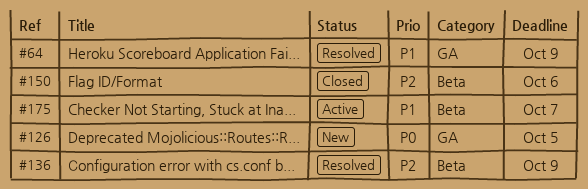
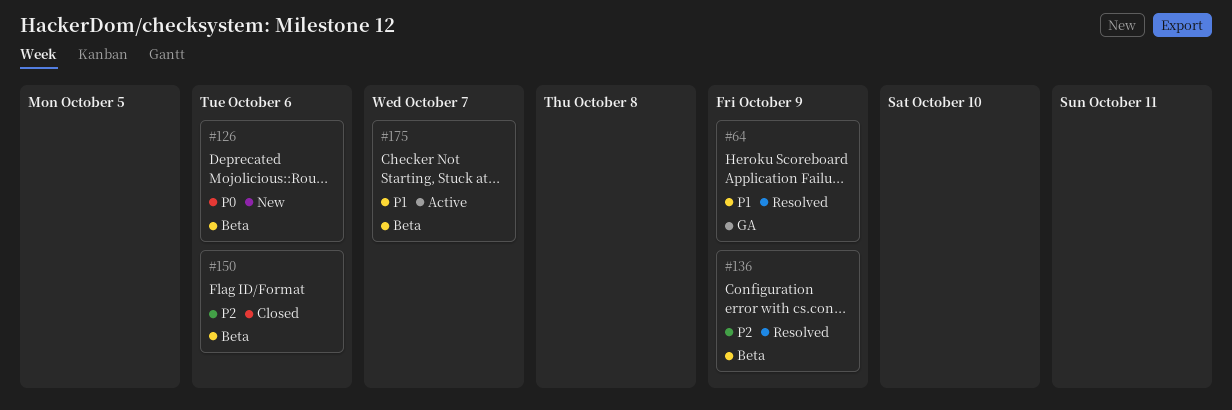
#126, label: GA -> Beta
#126, due: Oct 5 -> Oct 6

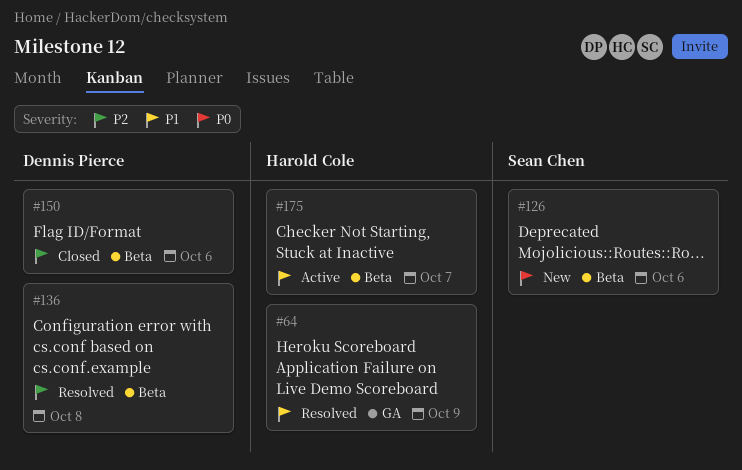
#136, due: Oct 9 -> Oct 8

